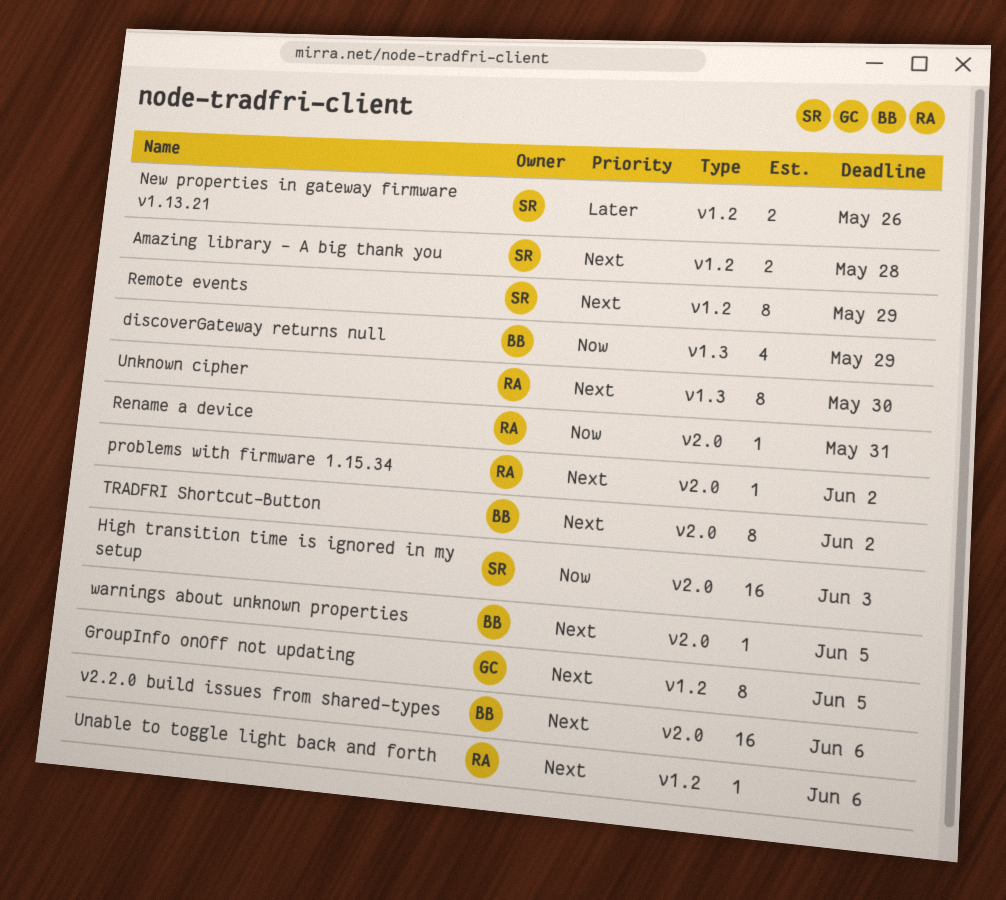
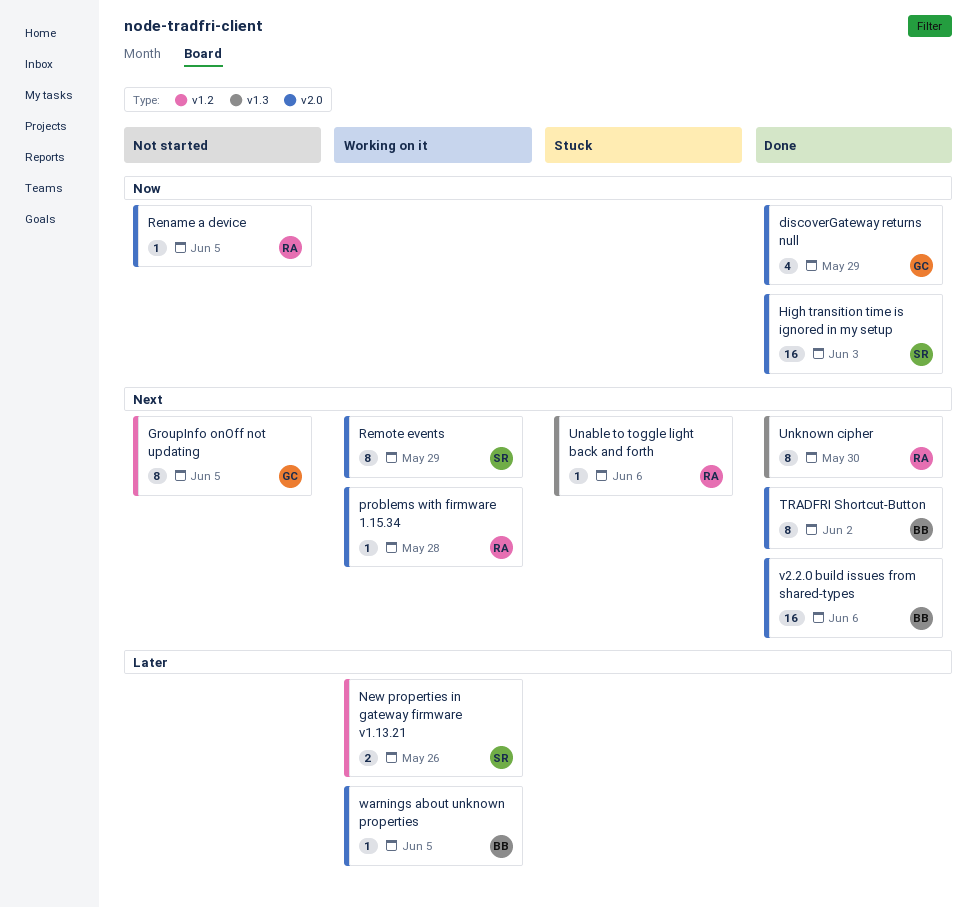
Amazing library - A big thank you: present -> none
discoverGateway returns null, owner: BB -> GC
discoverGateway returns null, label: v1.3 -> v2.0
problems with firmware 1.15.34, due: Jun 2 -> May 28
Remote events, label: v1.2 -> v2.0
Rename a device, due: May 31 -> Jun 5
Unable to toggle light back and forth, label: v1.2 -> v1.3
warnings about unknown properties, priority: Next -> Later

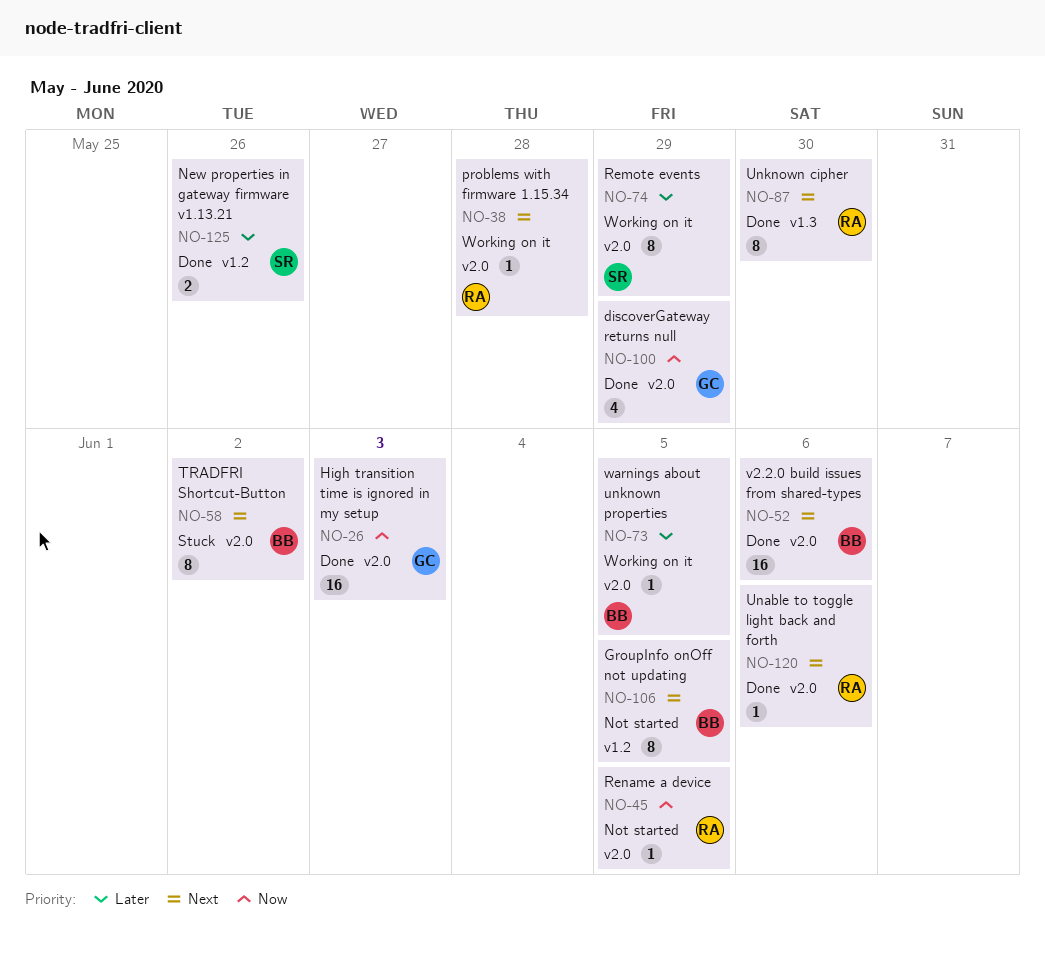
GroupInfo onOff not updating, owner: GC -> BB
High transition time is ignored in my setup, owner: SR -> GC
New properties in gateway firmware v1.13.21, status: Working on it -> Done
Remote events, priority: Next -> Later
TRADFRI Shortcut-Button, status: Done -> Stuck
Unable to toggle light back and forth, status: Stuck -> Done
Unable to toggle light back and forth, label: v1.3 -> v2.0

